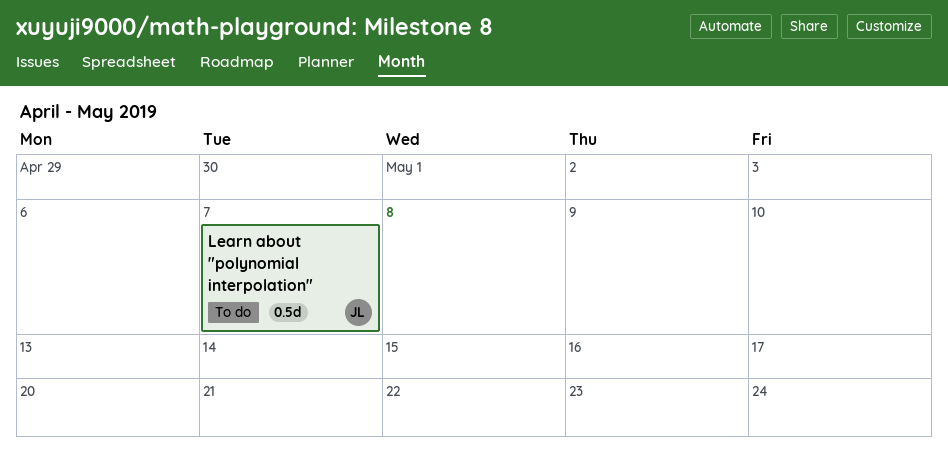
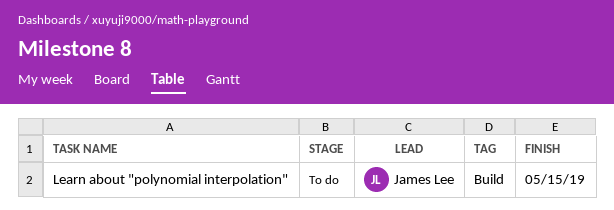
Learn about "polynomial interpolation", due: May 7 -> May 15

